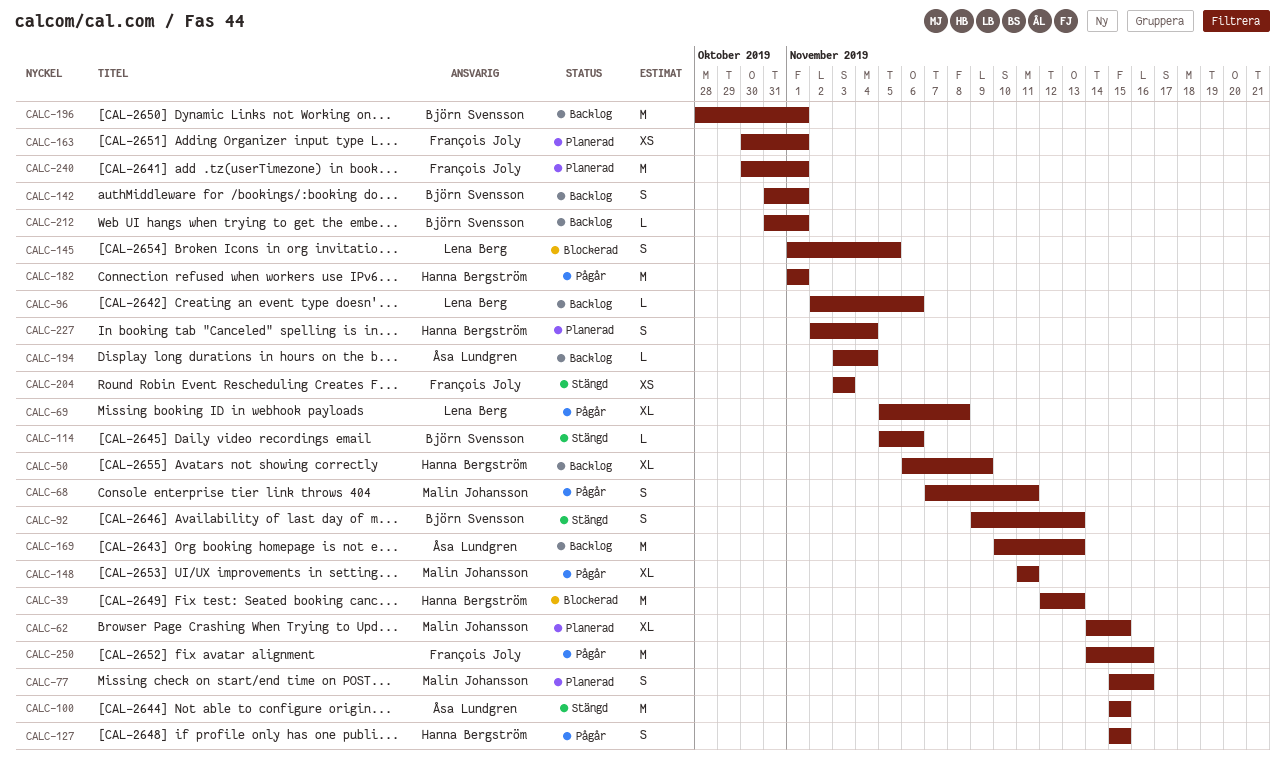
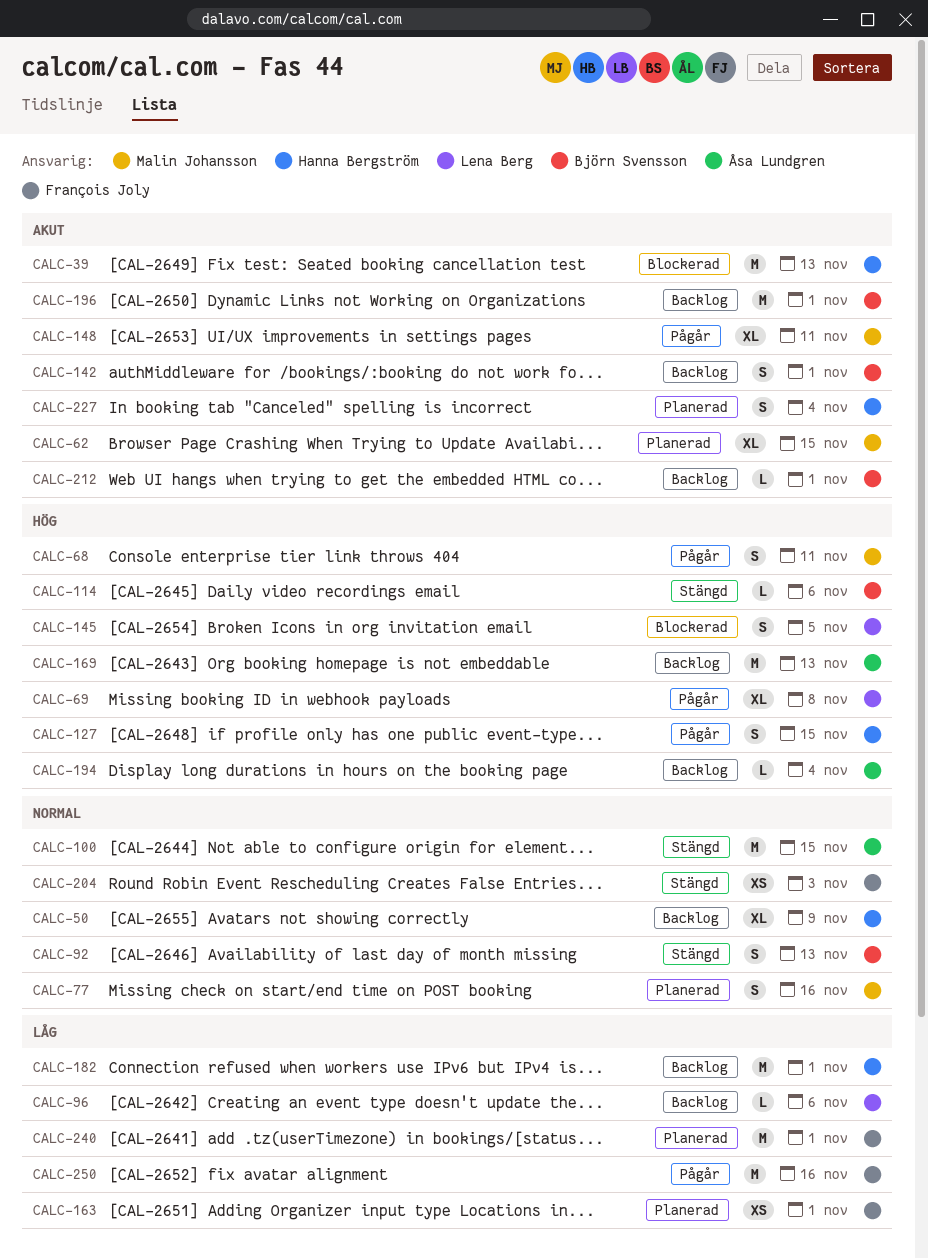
CALC-182, status: Pågår -> Backlog

